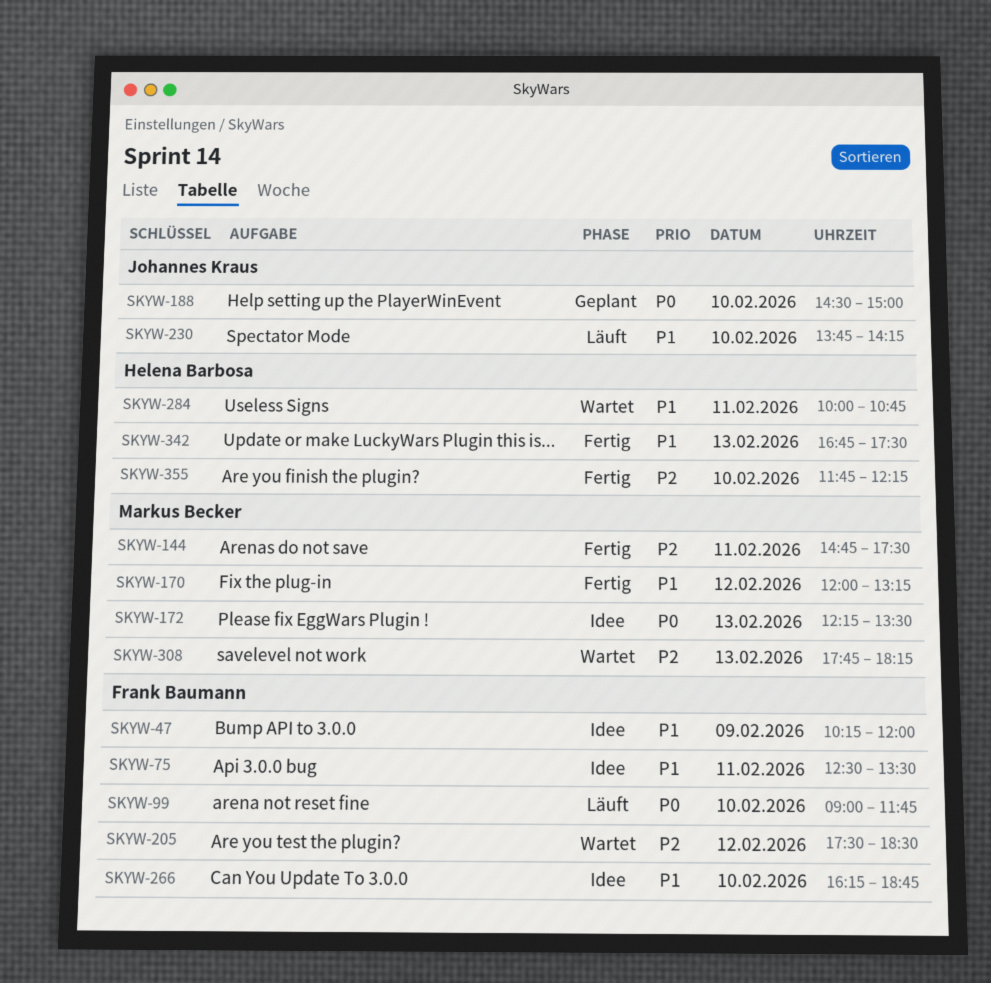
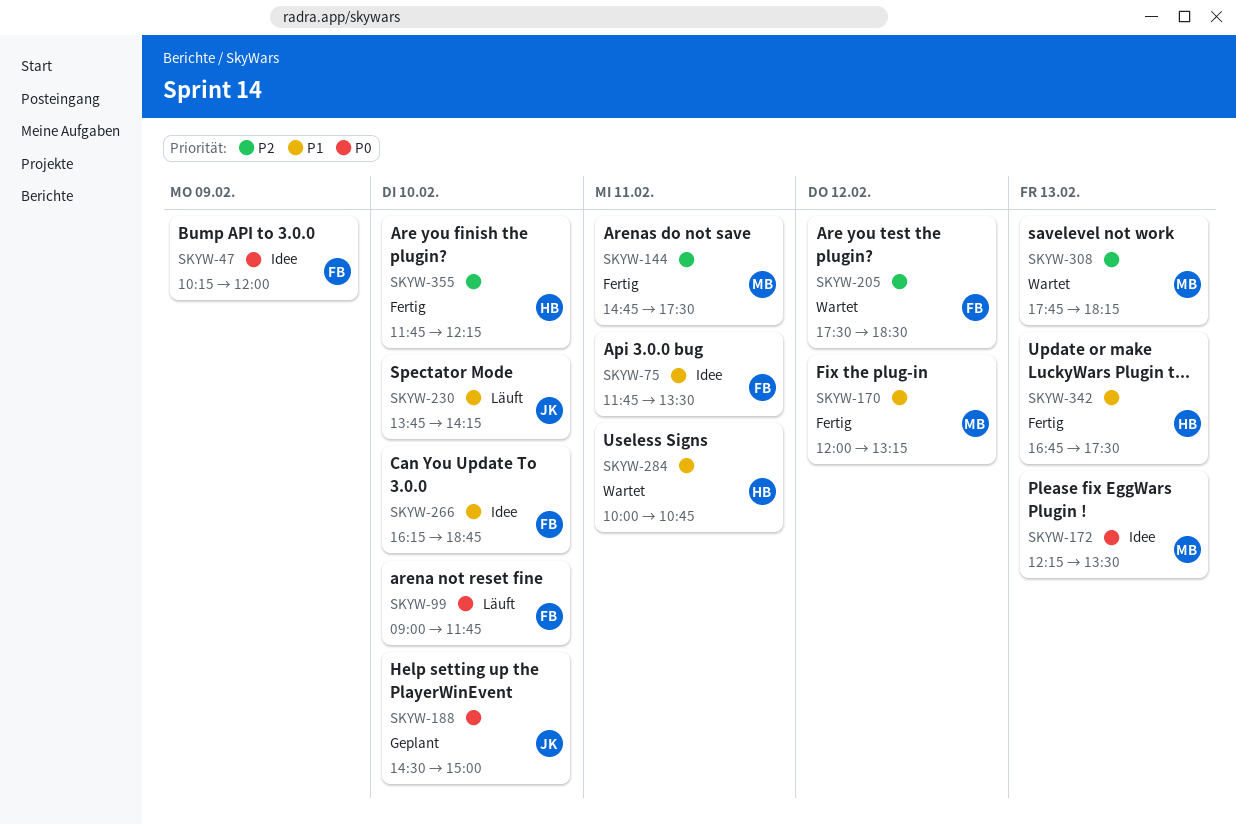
SKYW-47, priority: P1 -> P0
SKYW-75, begins: 12:30 -> 11:45

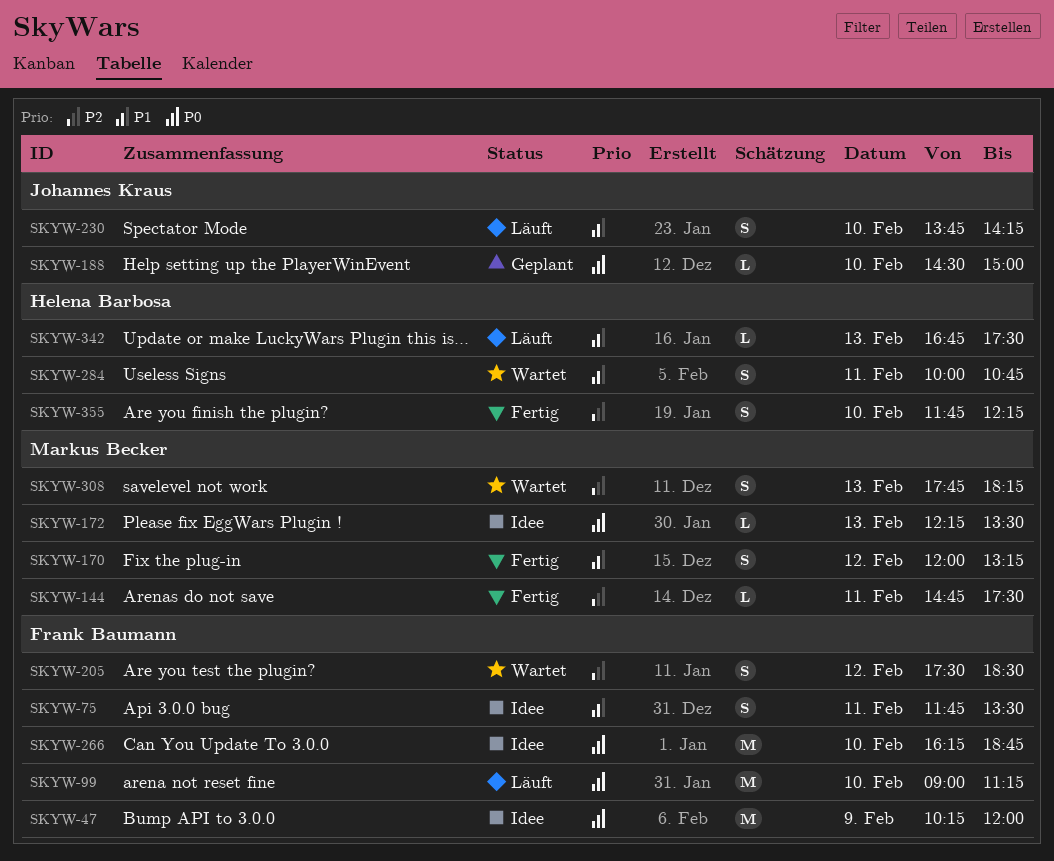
SKYW-99, ends: 11:45 -> 11:15
SKYW-266, priority: P1 -> P0
SKYW-342, status: Fertig -> Läuft

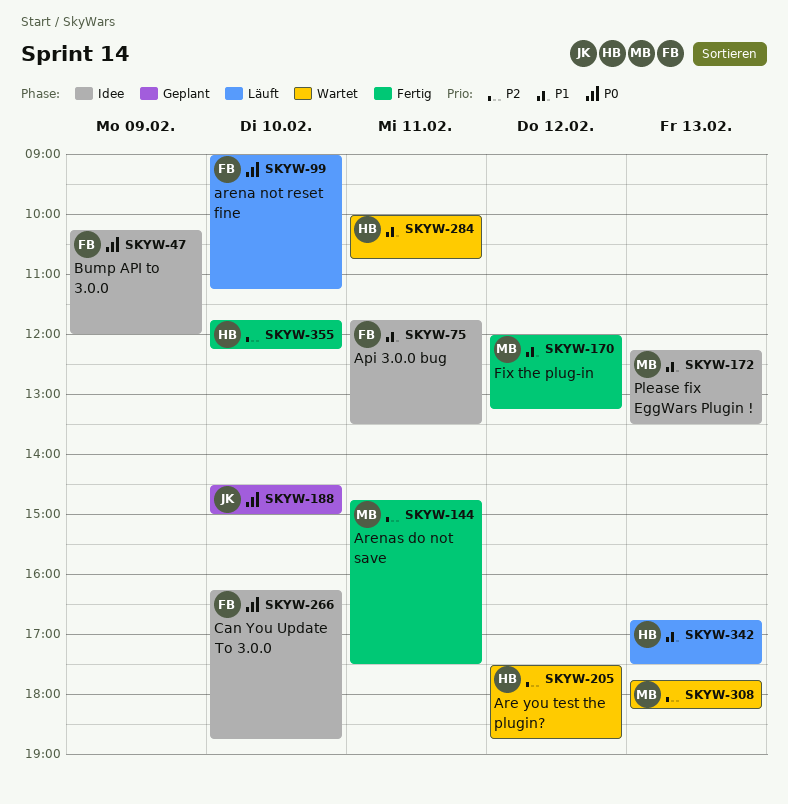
SKYW-172, priority: P0 -> P1
SKYW-205, owner: Frank Baumann -> Helena Barbosa
SKYW-205, ends: 18:30 -> 18:45
SKYW-230: present -> none

